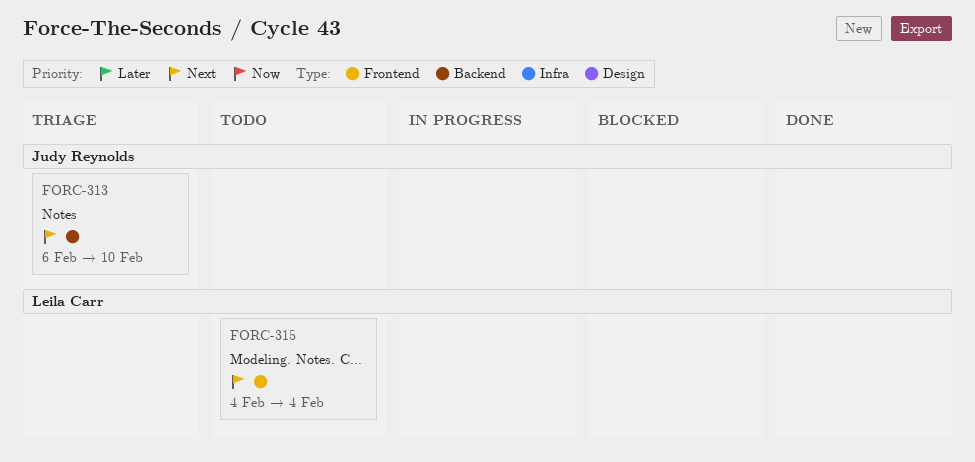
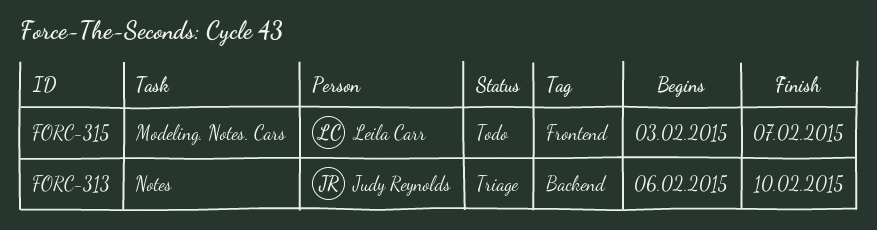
FORC-315, start: Feb 4 -> Feb 3
FORC-315, due: Feb 4 -> Feb 7

